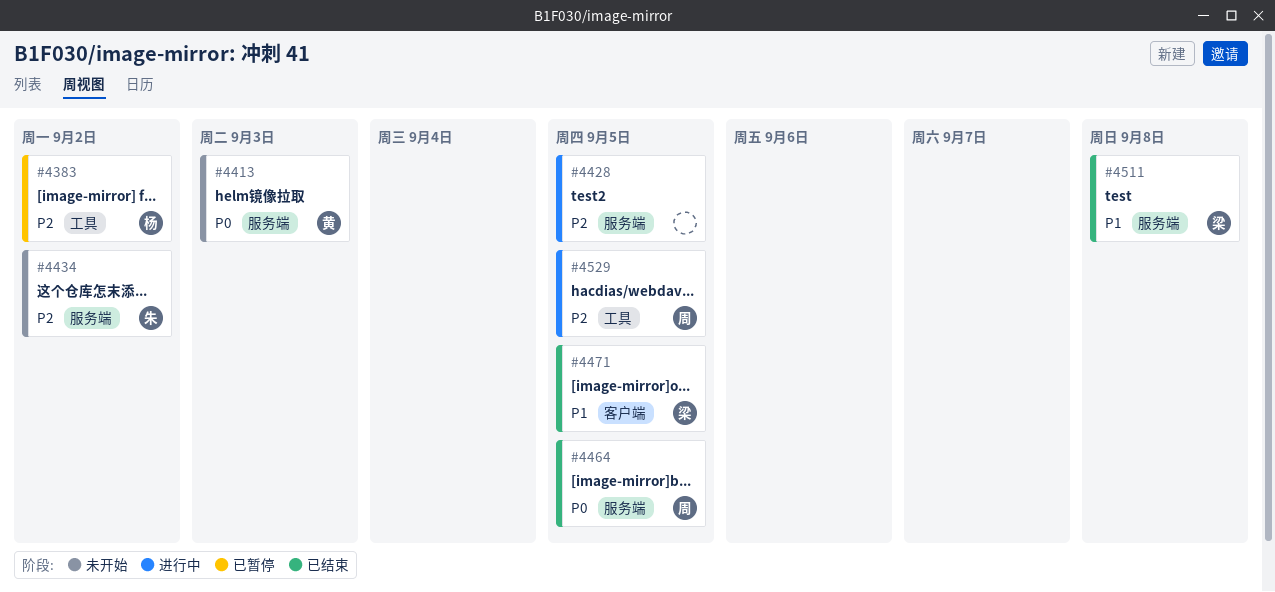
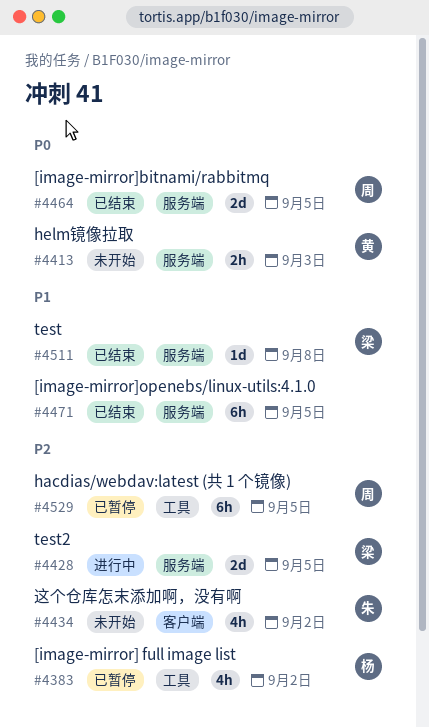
#4428, owner: none -> 梁
#4434, label: 服务端 -> 客户端
#4471, owner: 梁 -> none
#4471, label: 客户端 -> 服务端
#4529, status: 进行中 -> 已暂停

